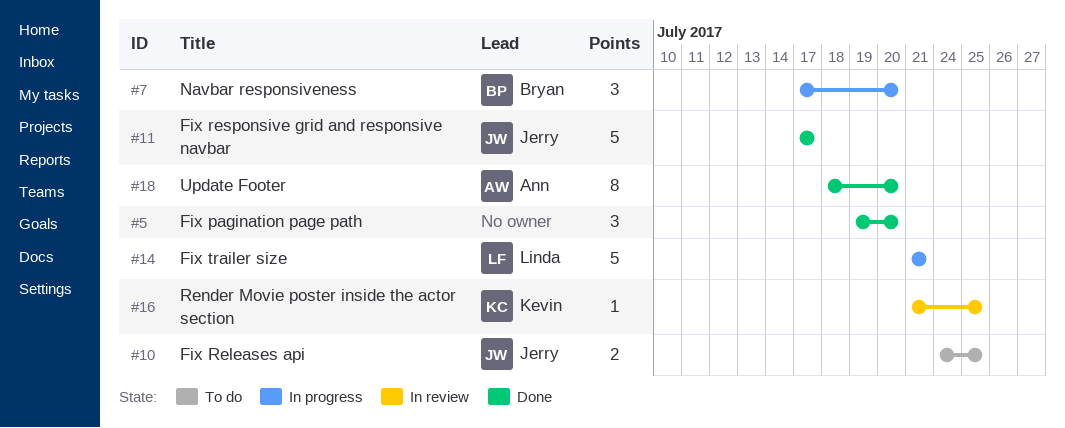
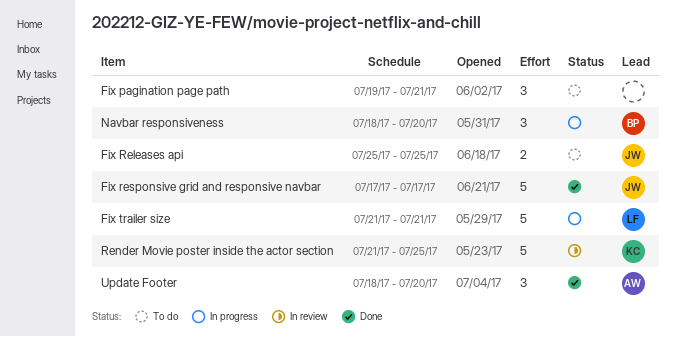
Fix pagination page path, status: Done -> To do
Fix pagination page path, due: Jul 20 -> Jul 21
Fix Releases api, start: Jul 24 -> Jul 25
Navbar responsiveness, start: Jul 17 -> Jul 18
Render Movie poster inside the actor section, estimate: 1 -> 5
Update Footer, estimate: 8 -> 3

